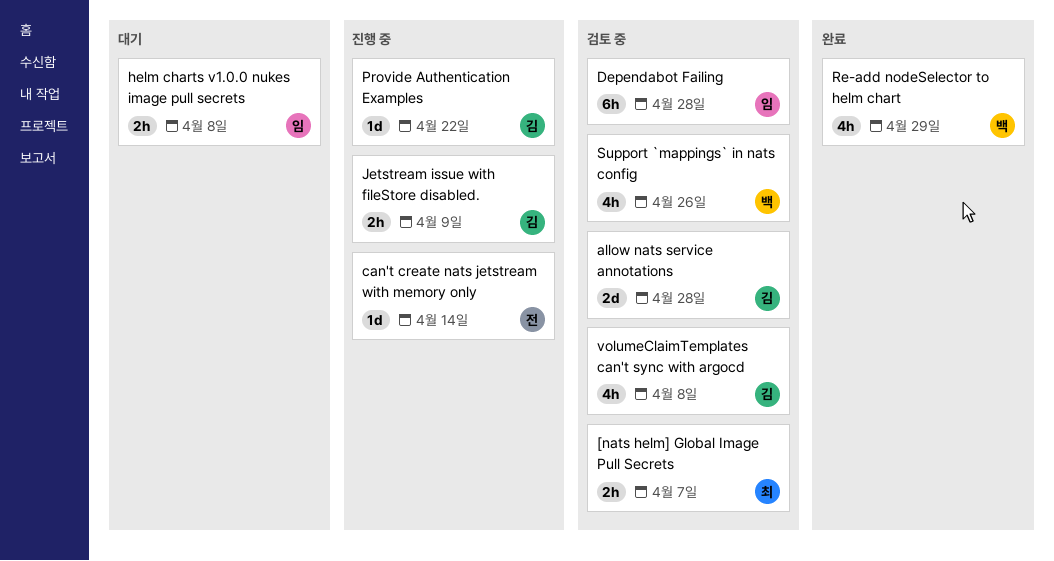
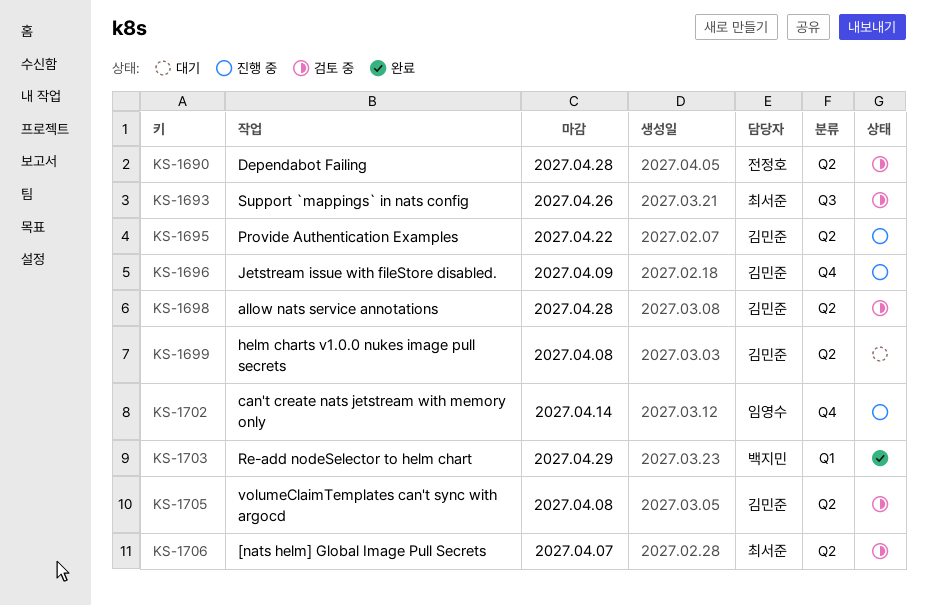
can't create nats jetstream with memory only, owner: 전정호 -> 임영수
Dependabot Failing, owner: 임영수 -> 전정호
helm charts v1.0.0 nukes image pull secrets, owner: 임영수 -> 김민준
Support `mappings` in nats config, owner: 백지민 -> 최서준

